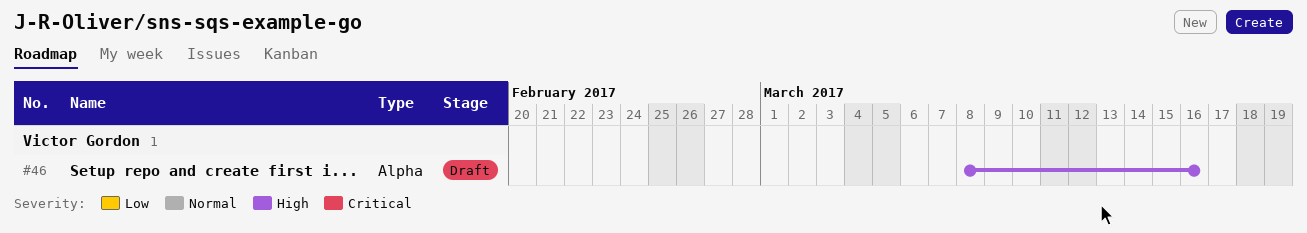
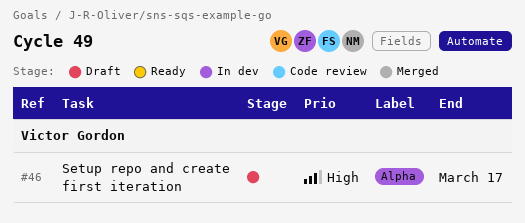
#46, due: Mar 16 -> Mar 17

